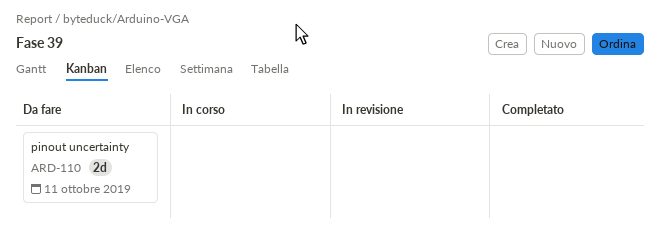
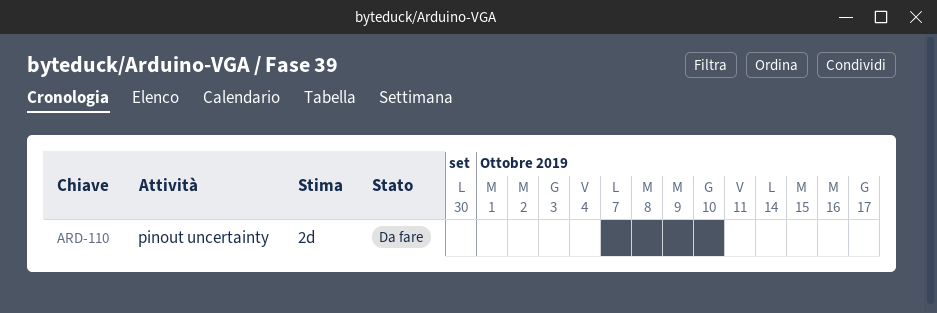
ARD-110, due: Oct 11 -> Oct 10

